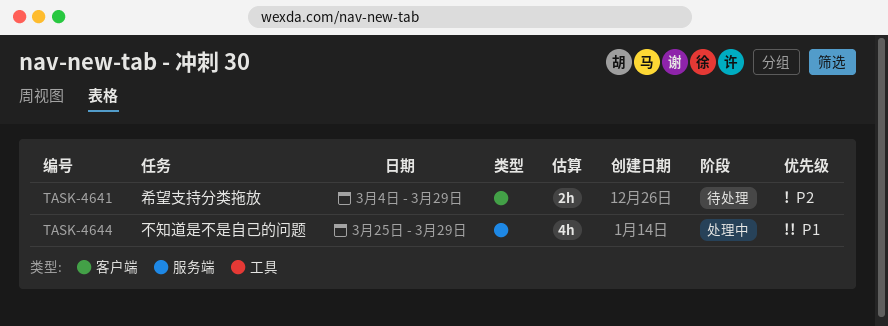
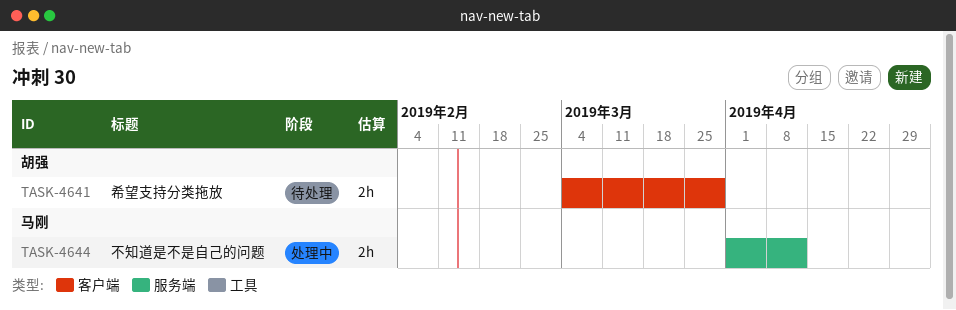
TASK-4644, estimate: 4h -> 2h
TASK-4644, start: Mar 25 -> Apr 1
TASK-4644, due: Mar 29 -> Apr 12

